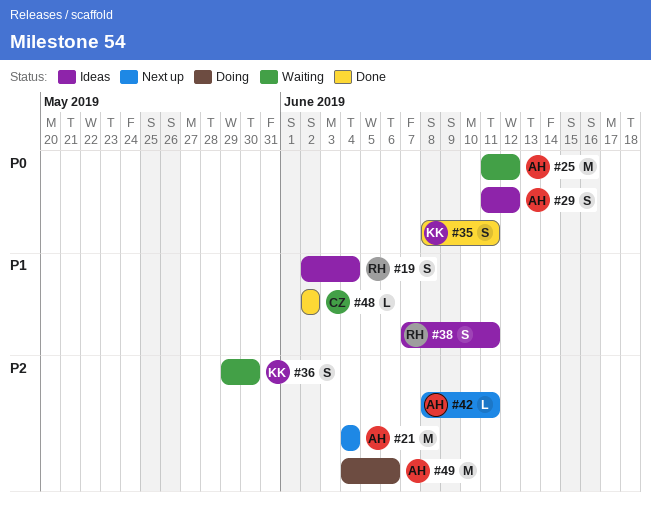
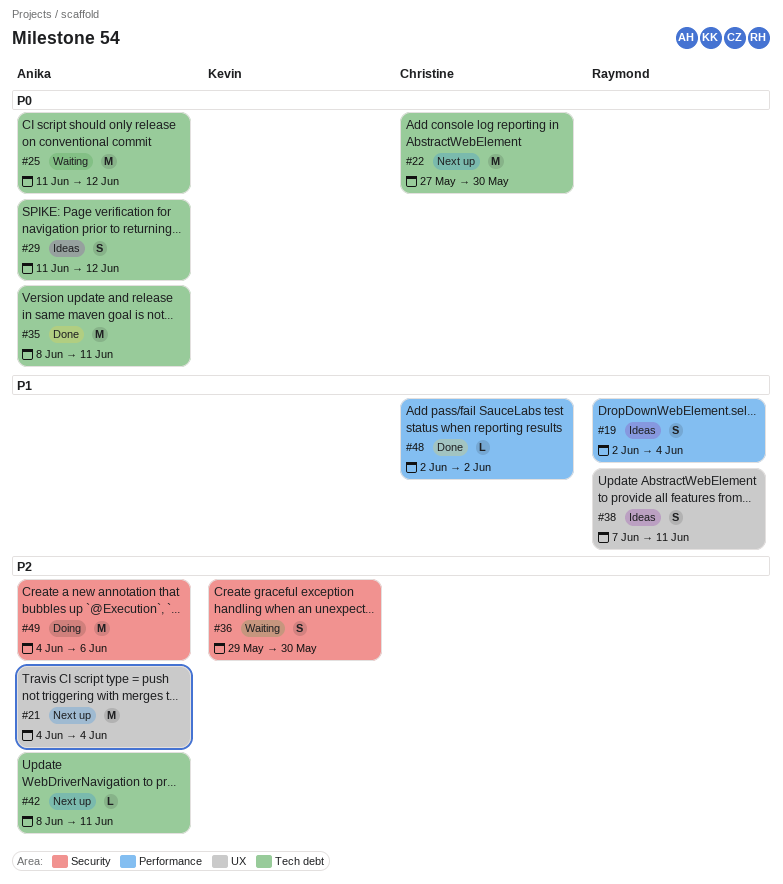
#22: none -> present
#35, owner: Kevin -> Anika
#35, estimate: S -> M

